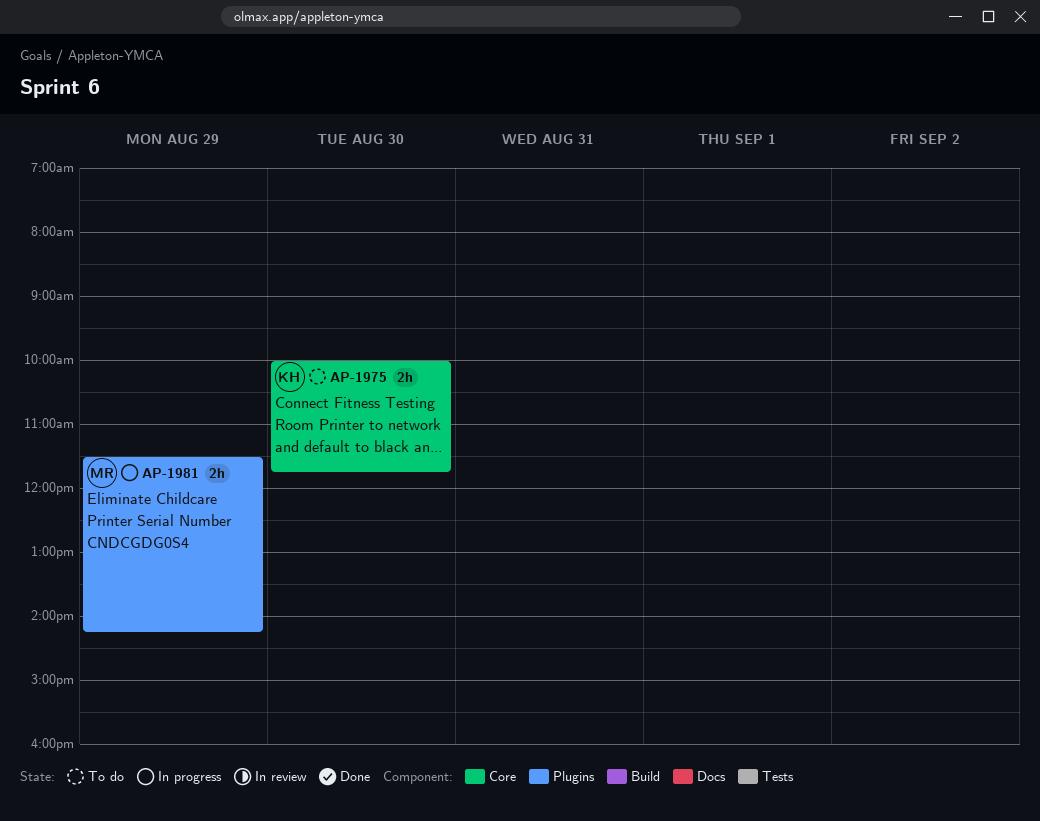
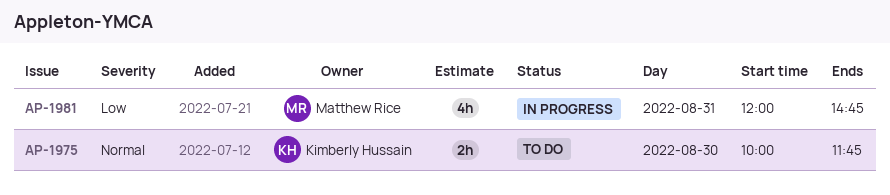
AP-1981, estimate: 2h -> 4h
AP-1981, day: Aug 29 -> Aug 31
AP-1981, begins: 11:30 -> 12:00
AP-1981, ends: 14:15 -> 14:45

